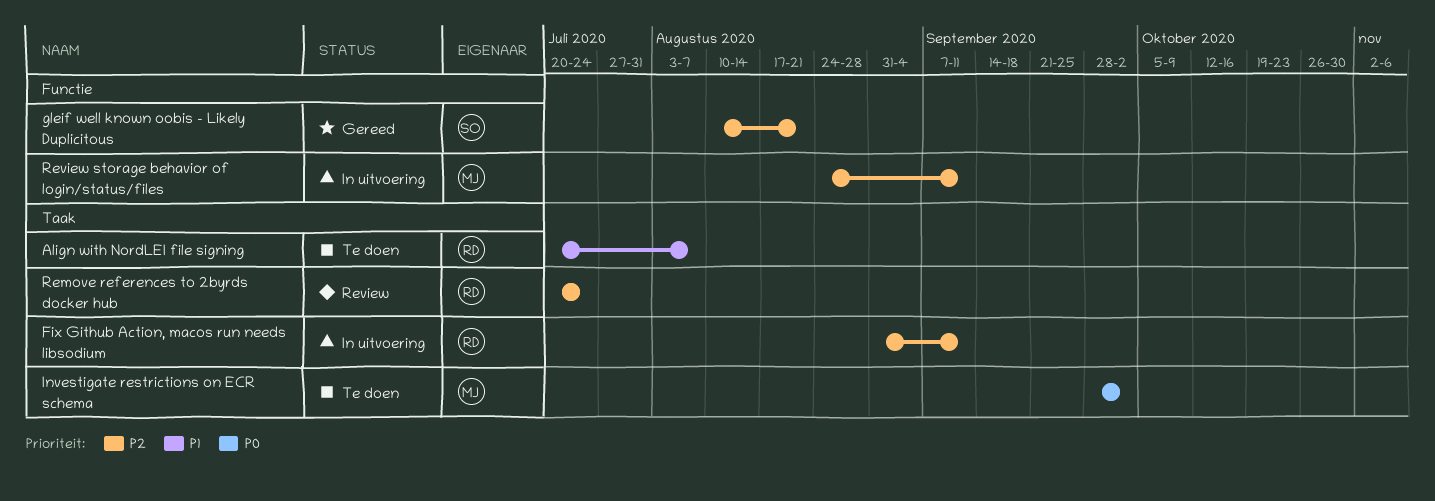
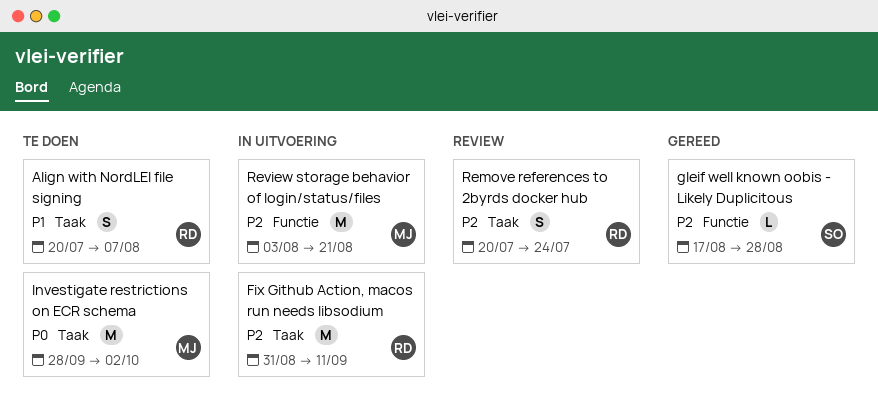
gleif well known oobis - Likely Duplicitous, start: Aug 10 -> Aug 17
gleif well known oobis - Likely Duplicitous, due: Aug 21 -> Aug 28
Review storage behavior of login/status/files, start: Aug 24 -> Aug 3
Review storage behavior of login/status/files, due: Sep 11 -> Aug 21

